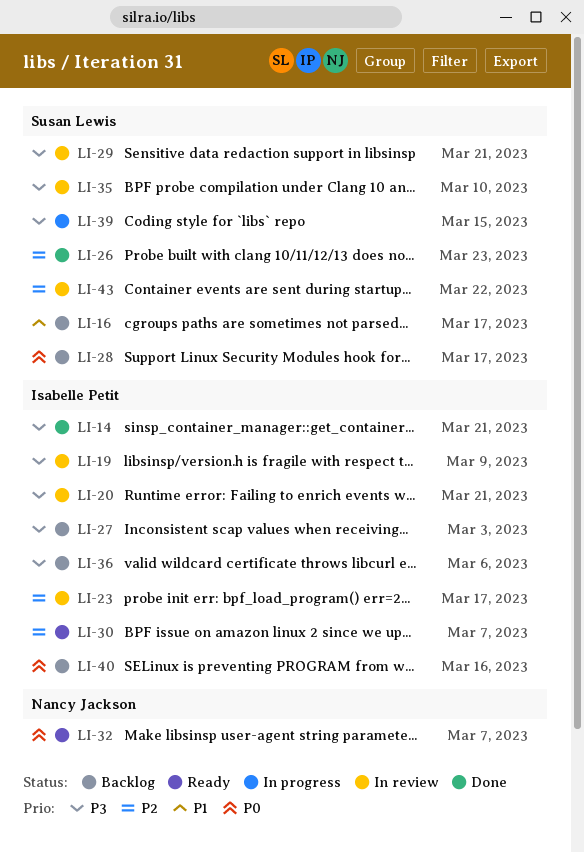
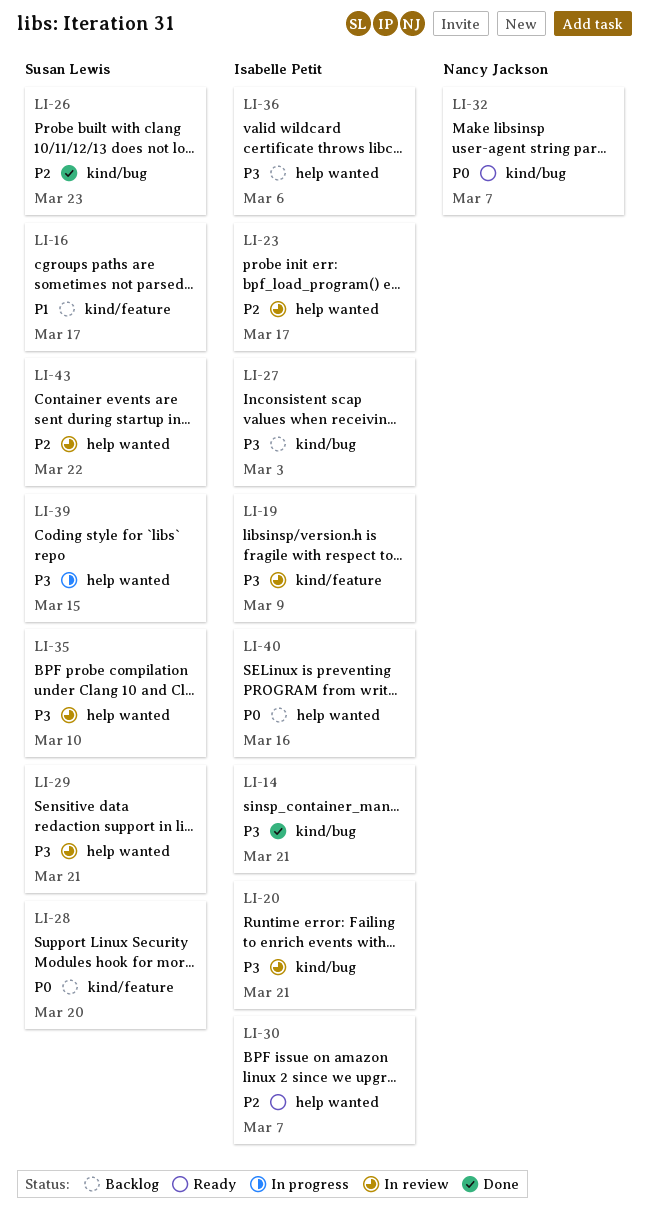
LI-28, due: Mar 17 -> Mar 20

